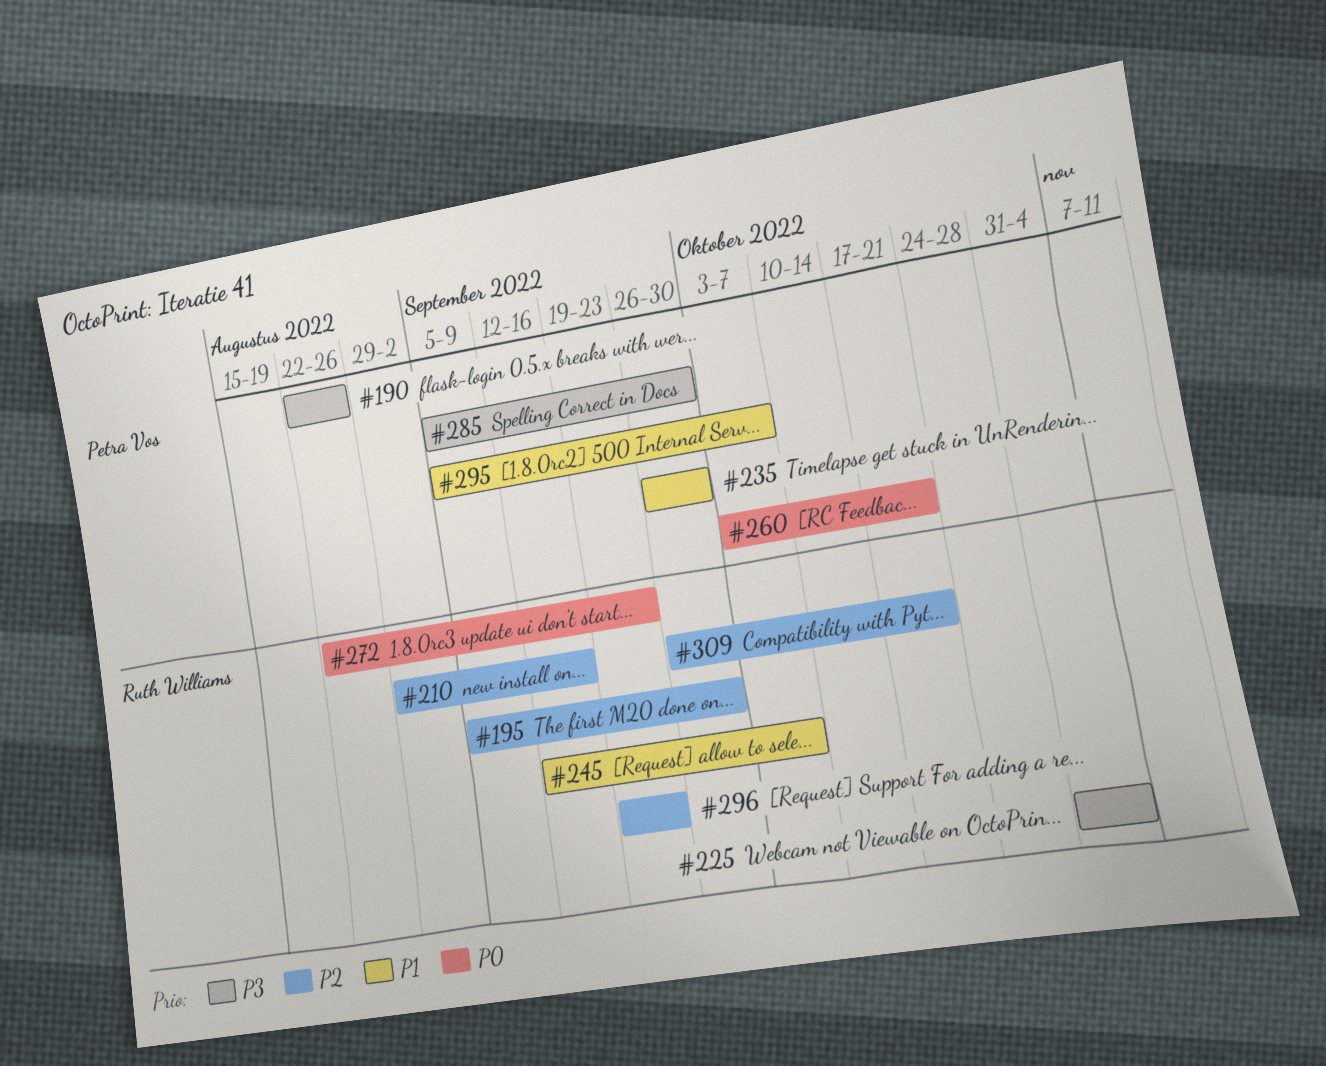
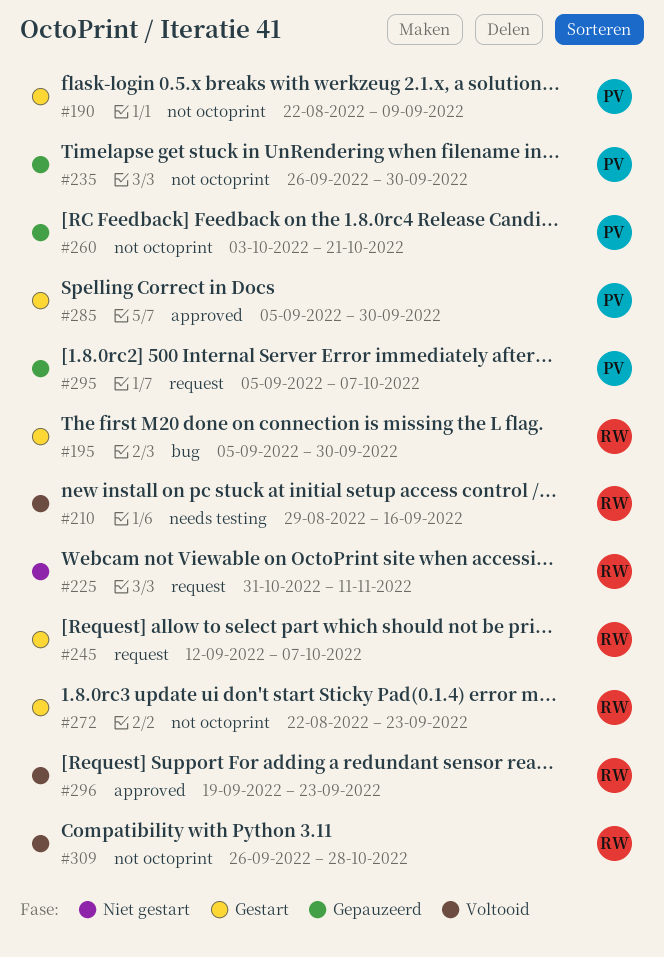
#190, due: Aug 26 -> Sep 9
#225, due: Nov 4 -> Nov 11
#309, due: Oct 21 -> Oct 28

